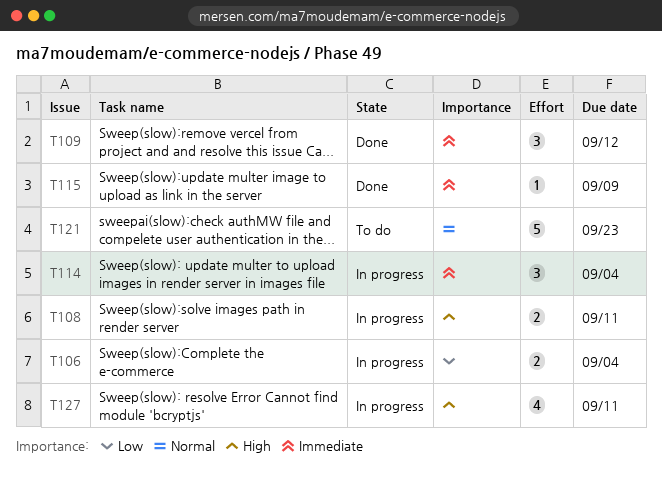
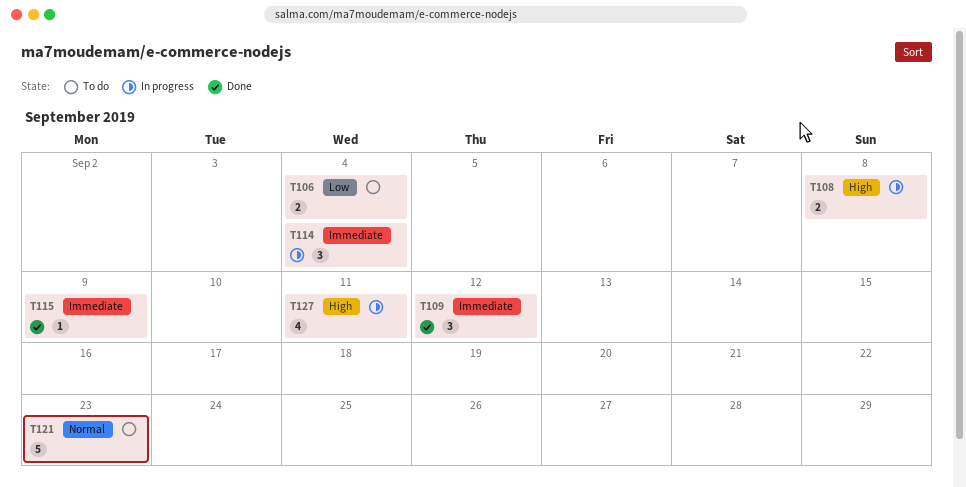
T106, status: In progress -> To do
T108, due: Sep 11 -> Sep 8

